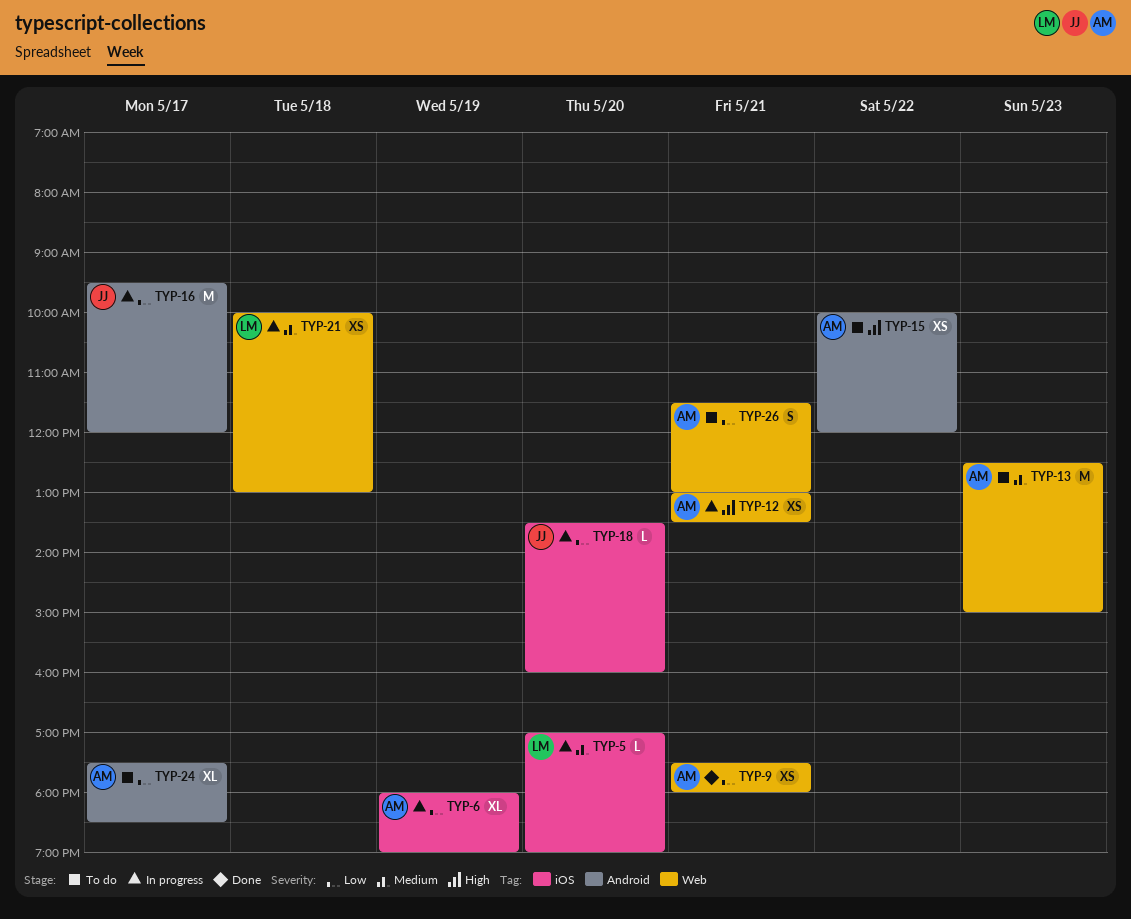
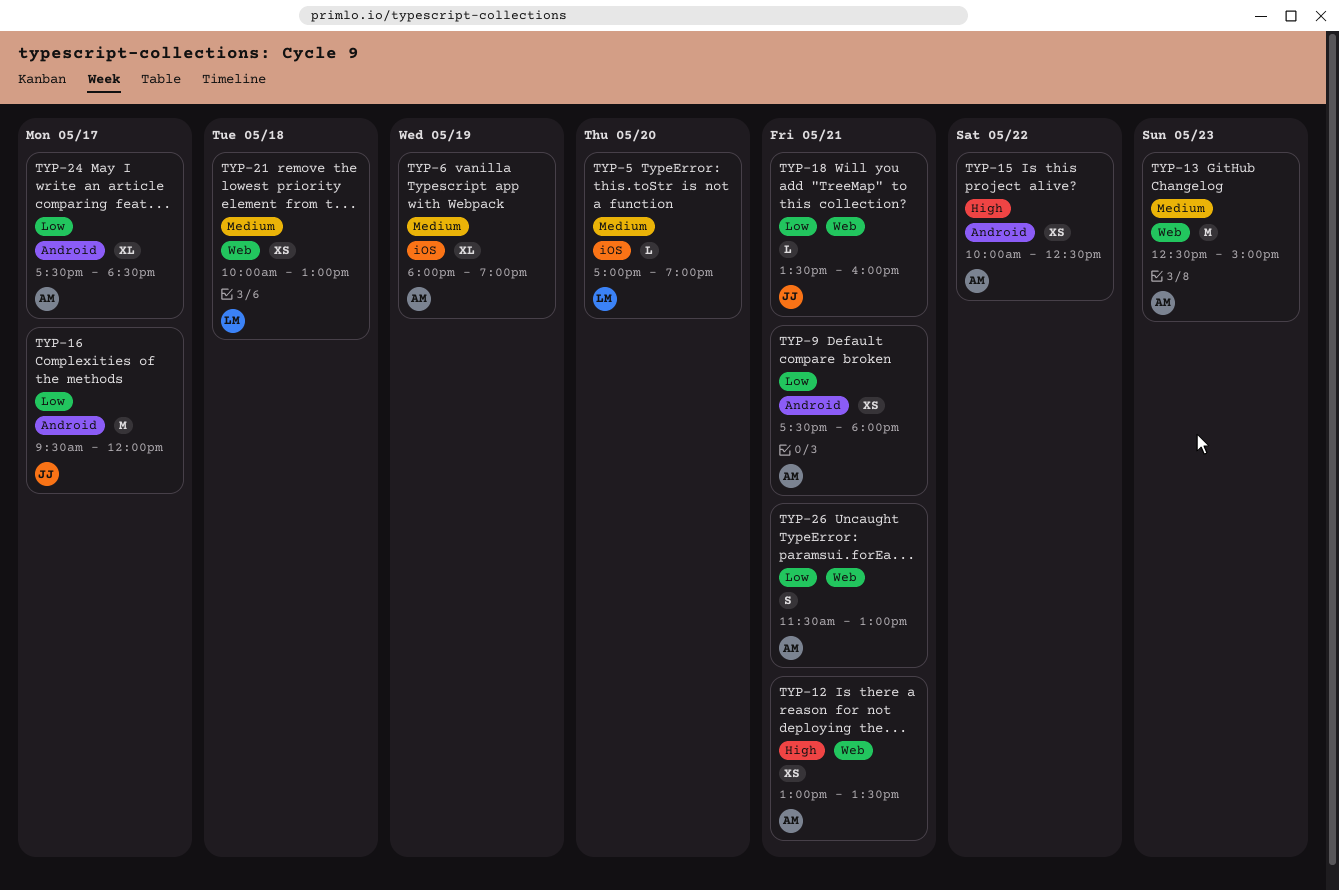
TYP-6, priority: Low -> Medium
TYP-9, label: Web -> Android
TYP-15, ends: 12:00 -> 12:30
TYP-18, label: iOS -> Web
TYP-18, day: May 20 -> May 21

